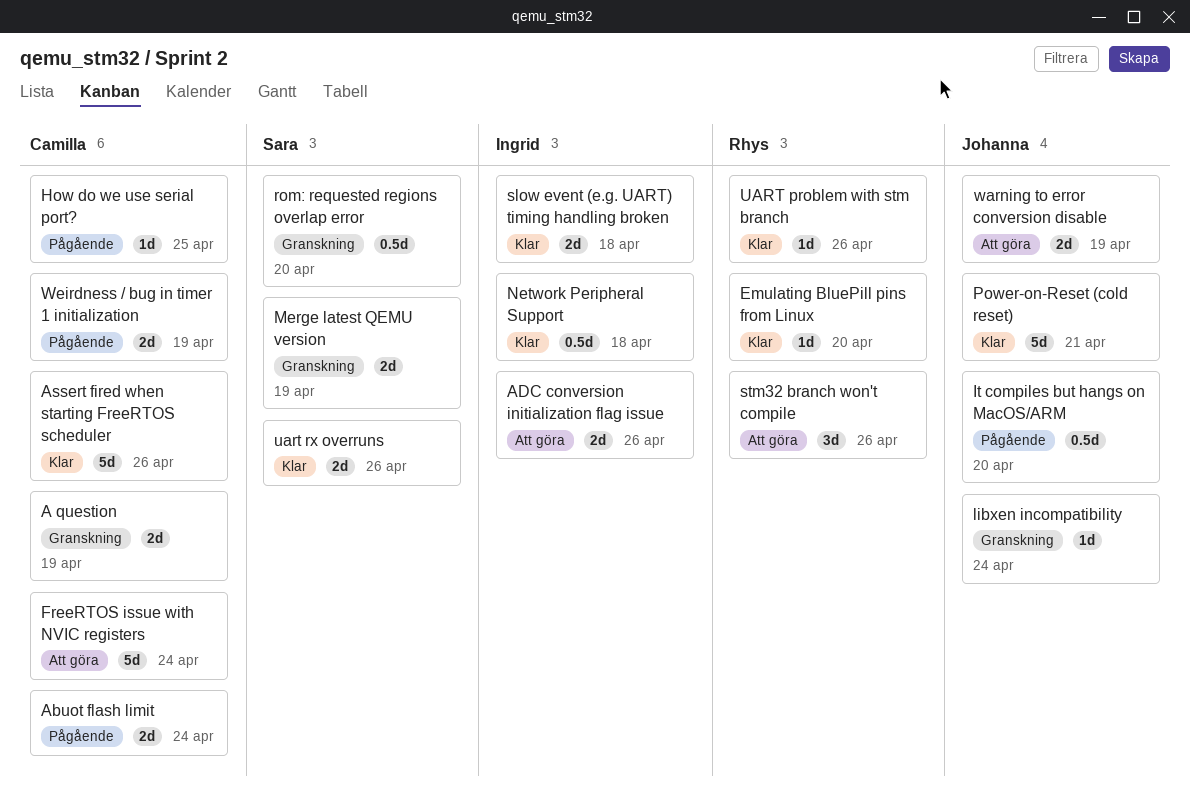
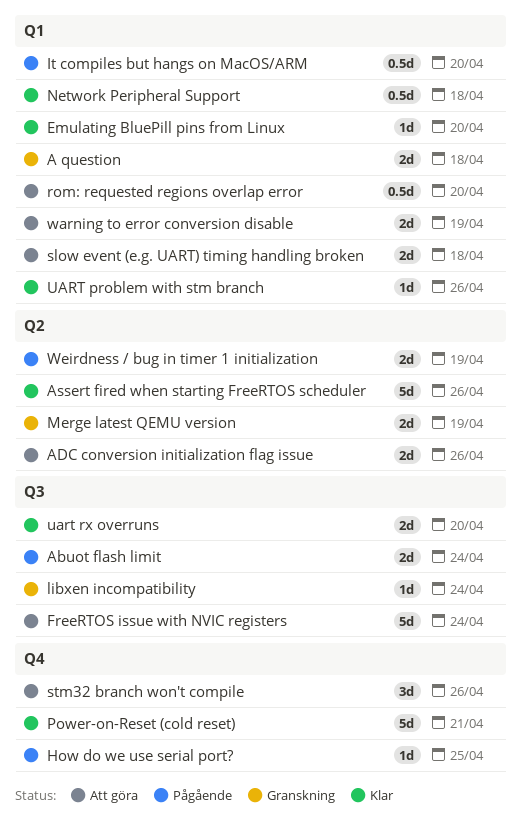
A question, due: Apr 19 -> Apr 18
rom: requested regions overlap error, status: Granskning -> Att göra
slow event (e.g. UART) timing handling broken, status: Klar -> Att göra
uart rx overruns, due: Apr 26 -> Apr 20

